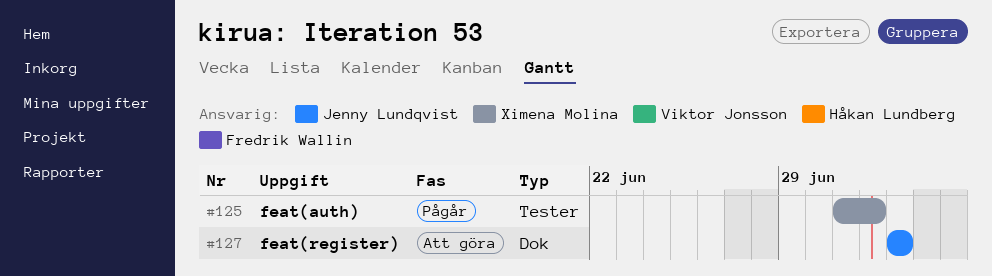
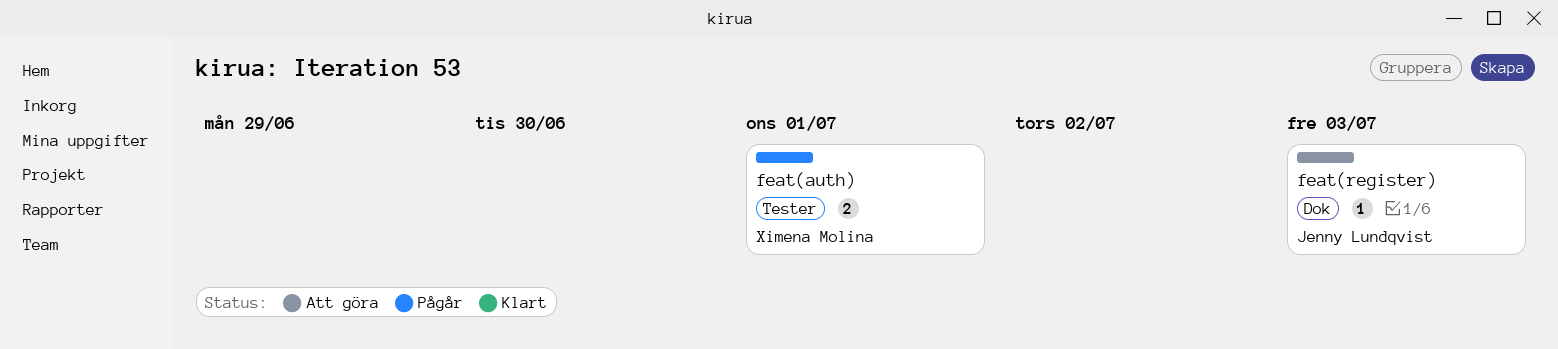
feat(auth), due: Jul 2 -> Jul 1

